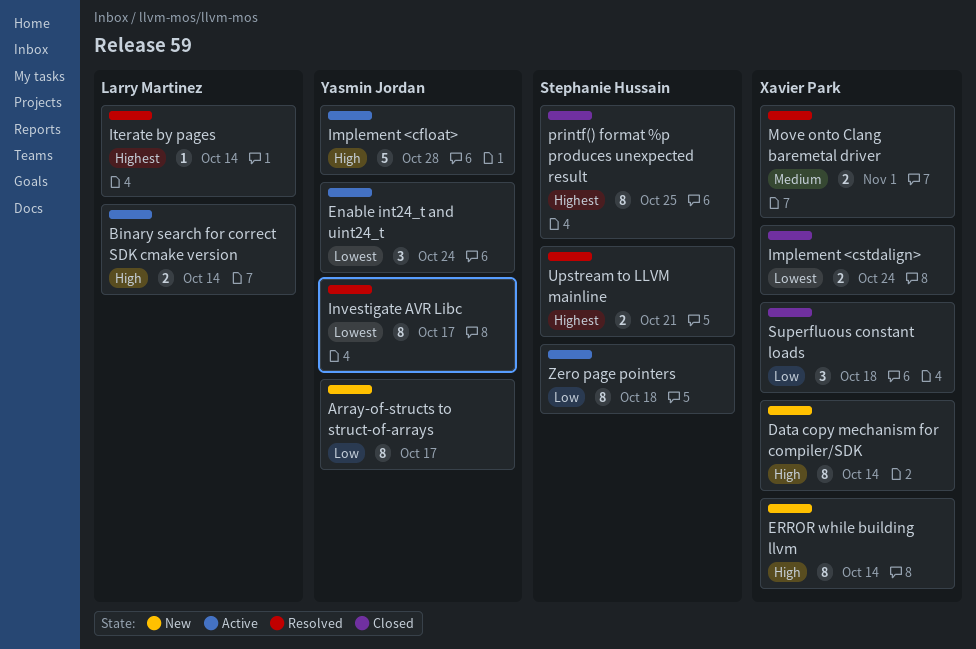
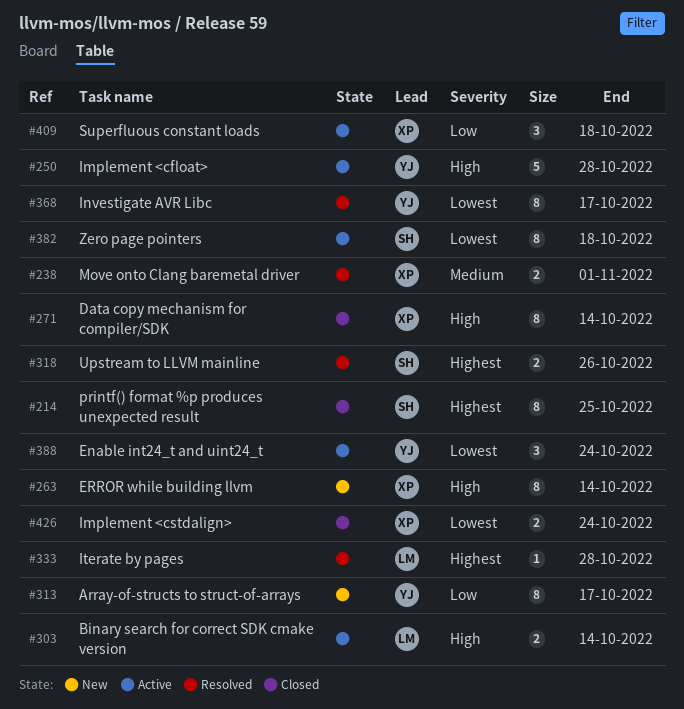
Data copy mechanism for compiler/SDK, status: New -> Closed
Iterate by pages, due: Oct 14 -> Oct 28
Superfluous constant loads, status: Closed -> Active
Upstream to LLVM mainline, due: Oct 21 -> Oct 26
Zero page pointers, priority: Low -> Lowest

